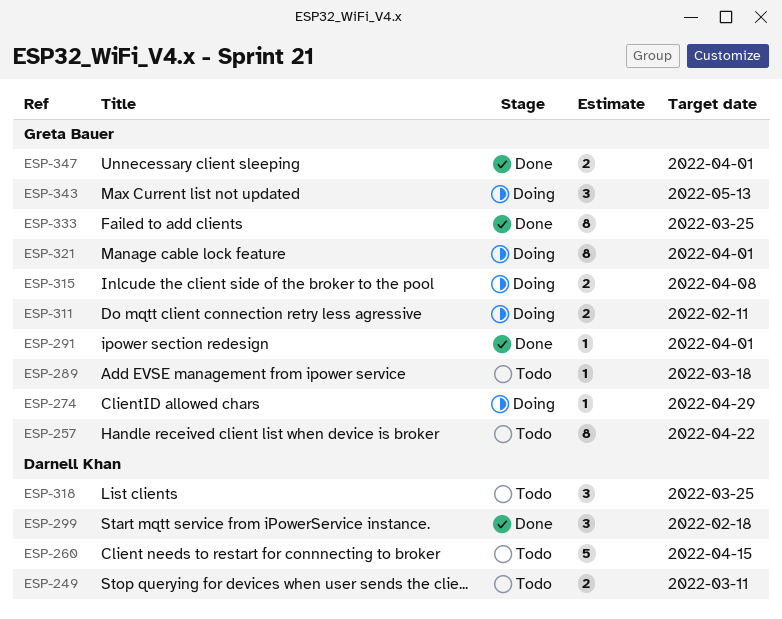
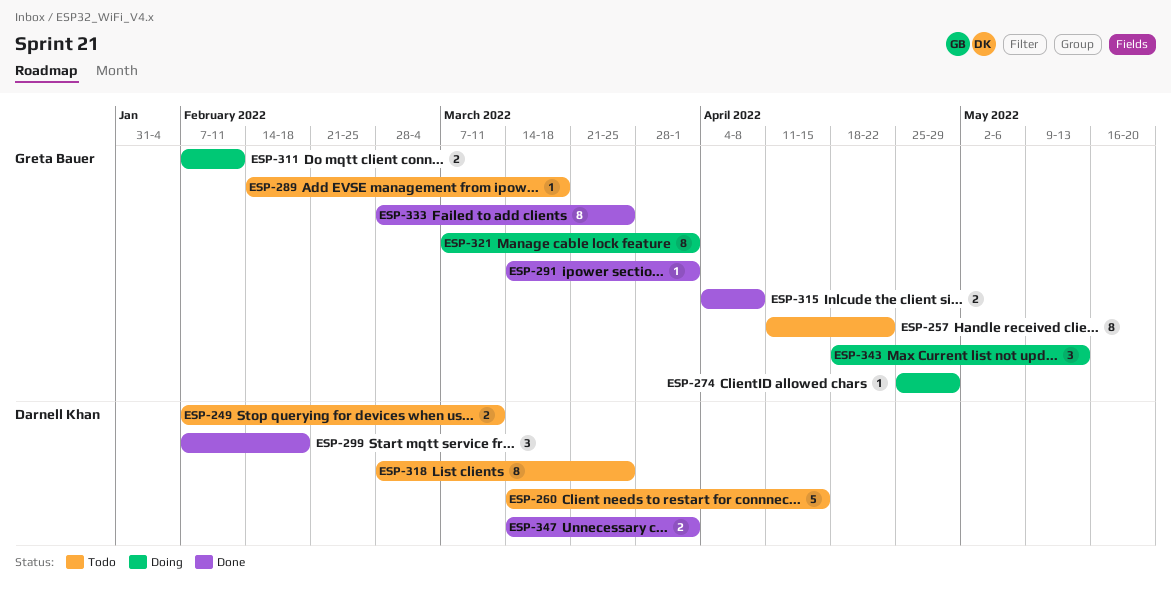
ESP-315, status: Doing -> Done
ESP-318, estimate: 3 -> 8
ESP-347, owner: Greta Bauer -> Darnell Khan

